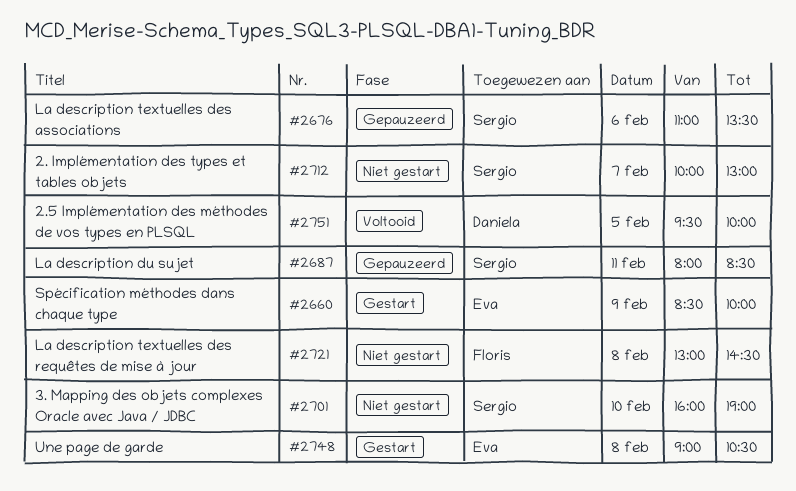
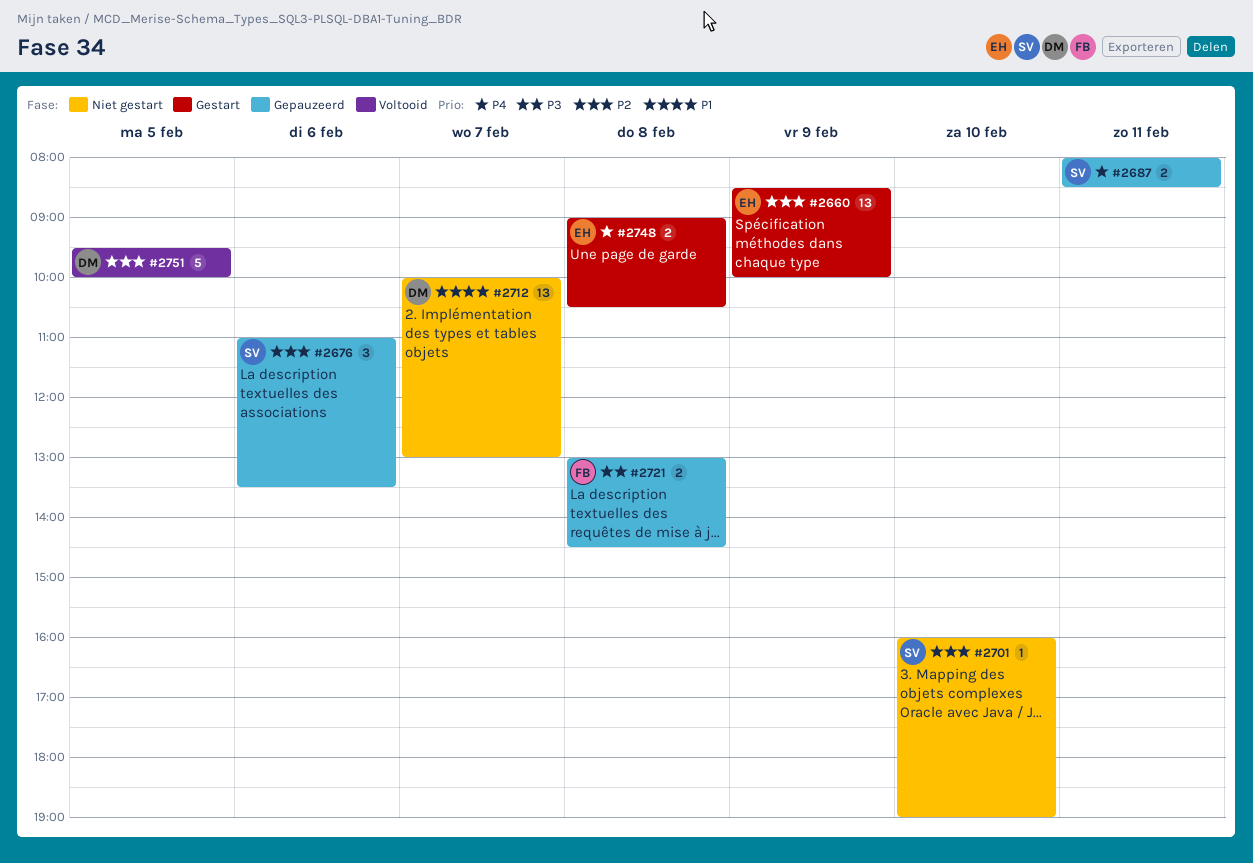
#2712, owner: Sergio -> Daniela
#2721, status: Niet gestart -> Gepauzeerd

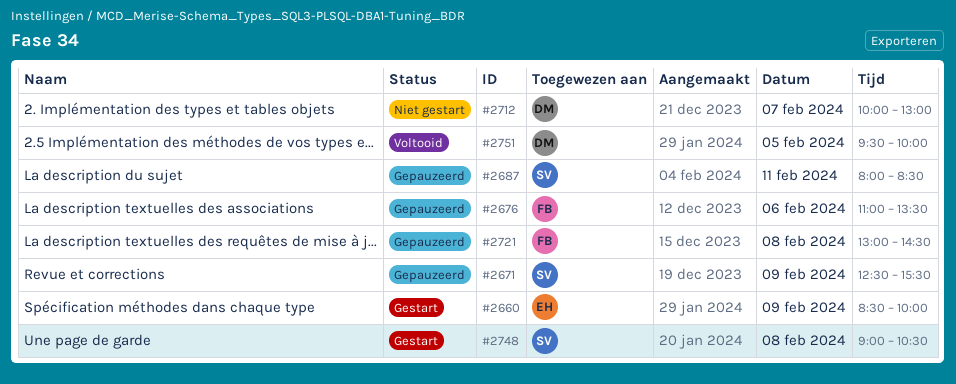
#2671: none -> present
#2676, owner: SV -> FB
#2701: present -> none
#2748, owner: EH -> SV

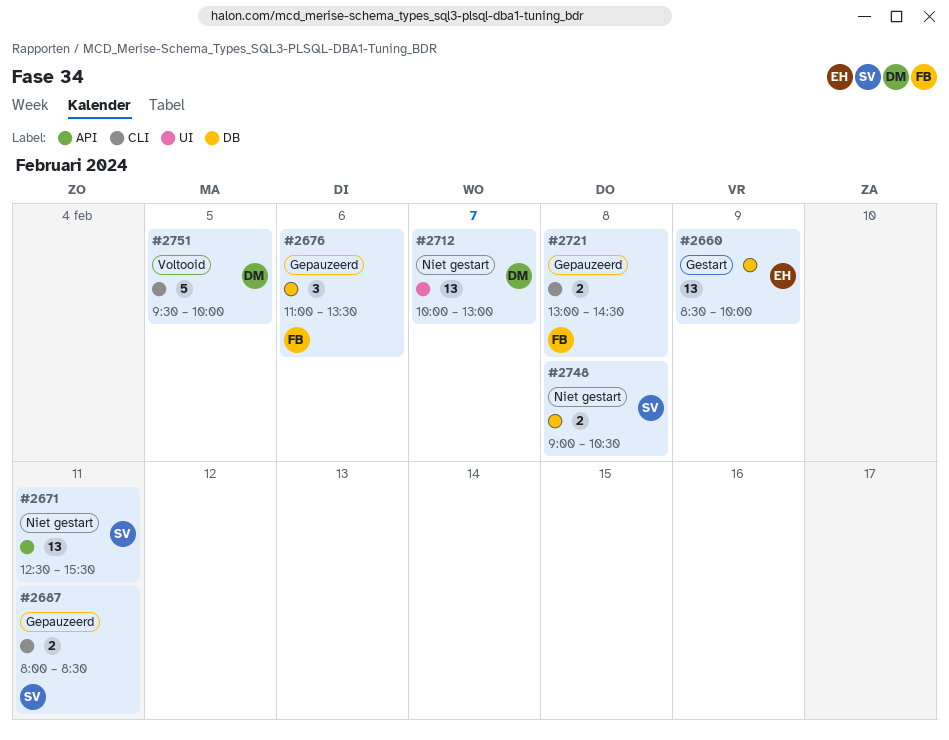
#2671, status: Gepauzeerd -> Niet gestart
#2671, day: Feb 9 -> Feb 11
#2748, status: Gestart -> Niet gestart

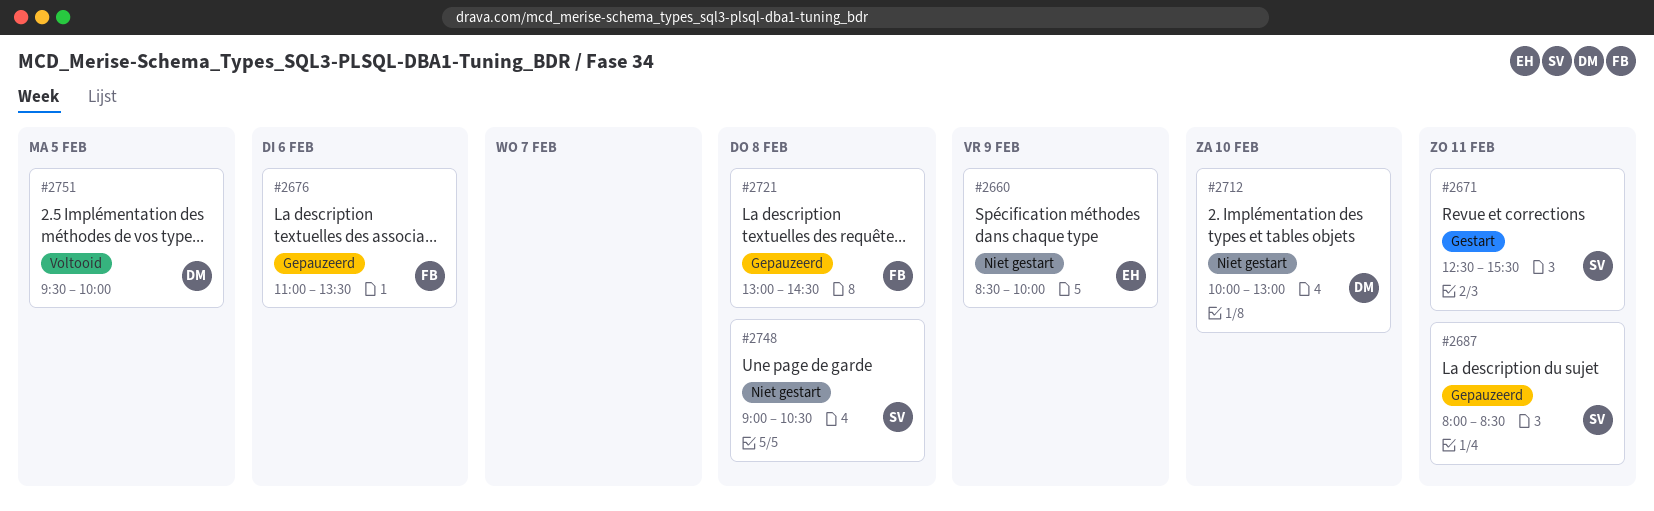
#2660, status: Gestart -> Niet gestart
#2671, status: Niet gestart -> Gestart
#2712, day: Feb 7 -> Feb 10

